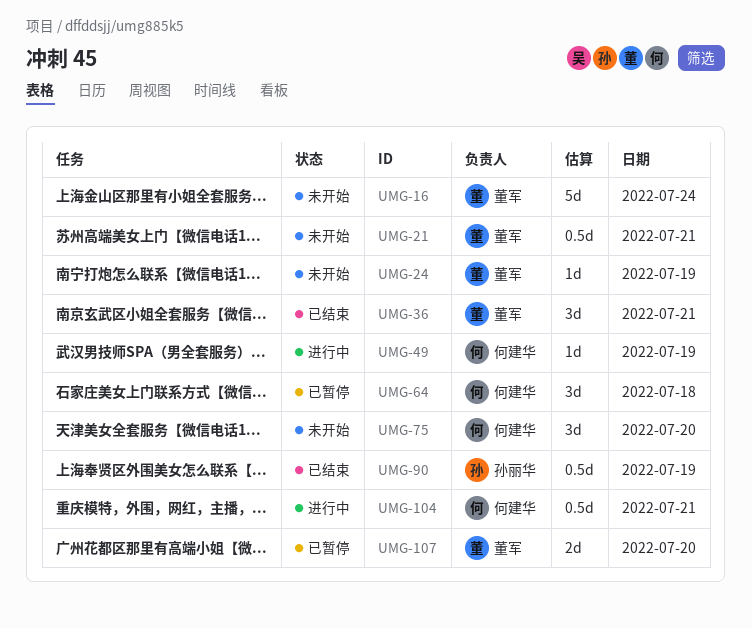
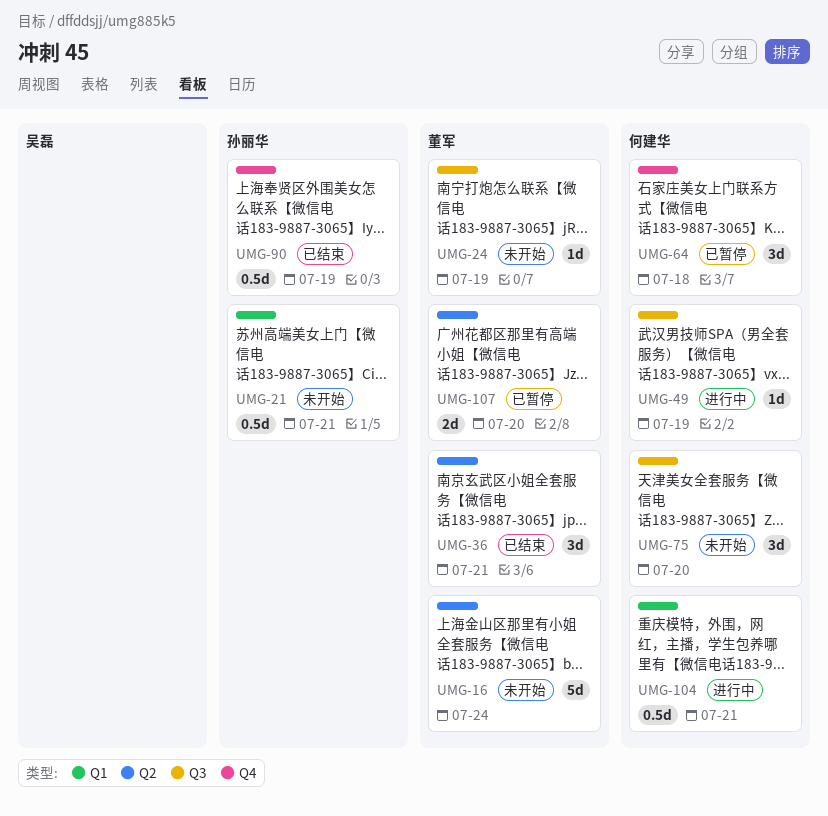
UMG-21, owner: 董军 -> 孙丽华

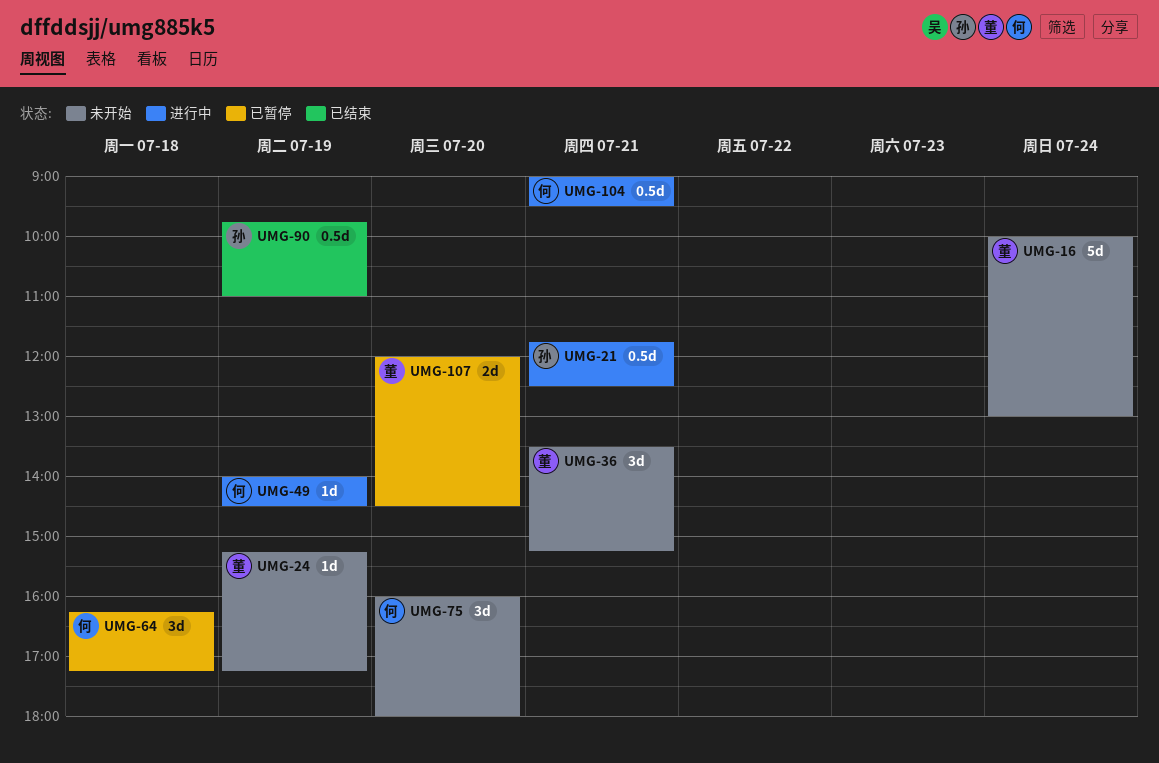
UMG-21, status: 未开始 -> 进行中
UMG-36, status: 已结束 -> 未开始

